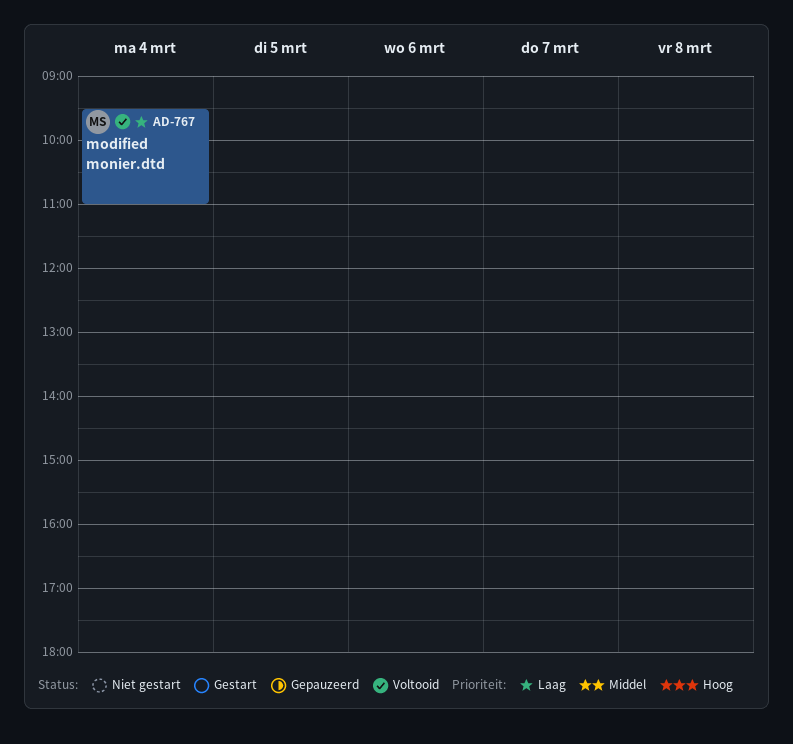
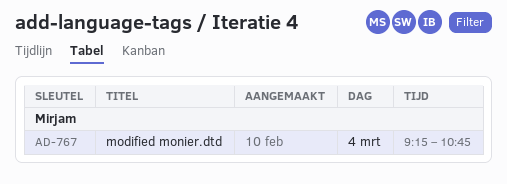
AD-767, begins: 09:30 -> 09:15
AD-767, ends: 11:00 -> 10:45

